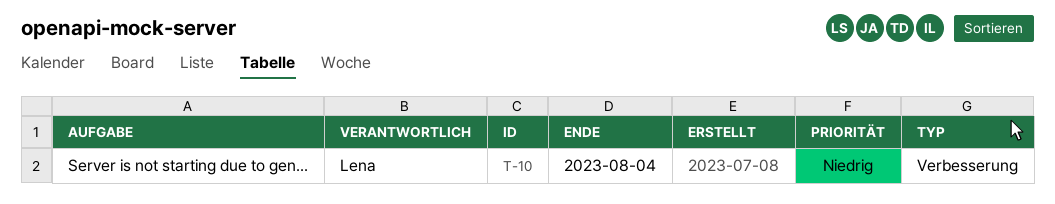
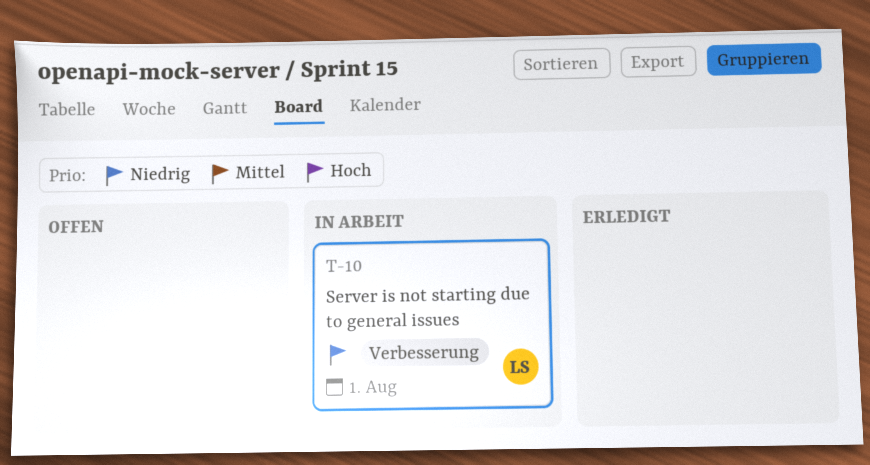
T-10, due: Aug 4 -> Aug 1

